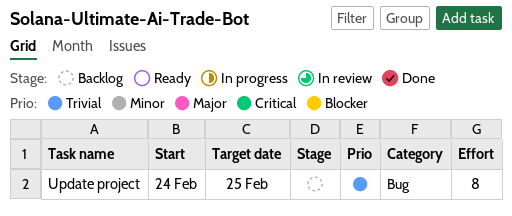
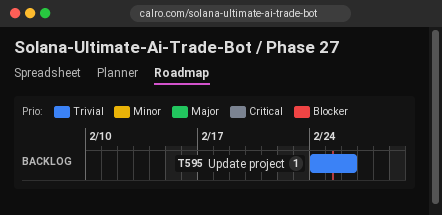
Update project, estimate: 8 -> 1
Update project, due: Feb 25 -> Feb 26

